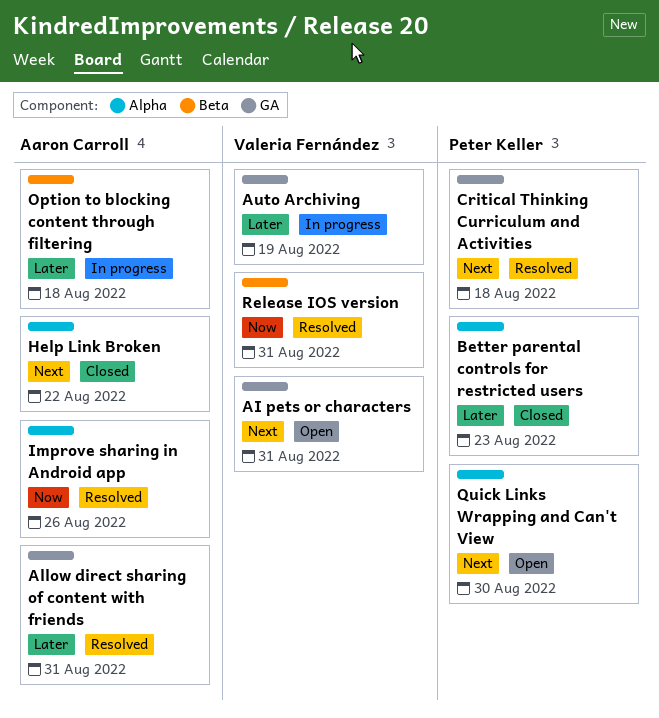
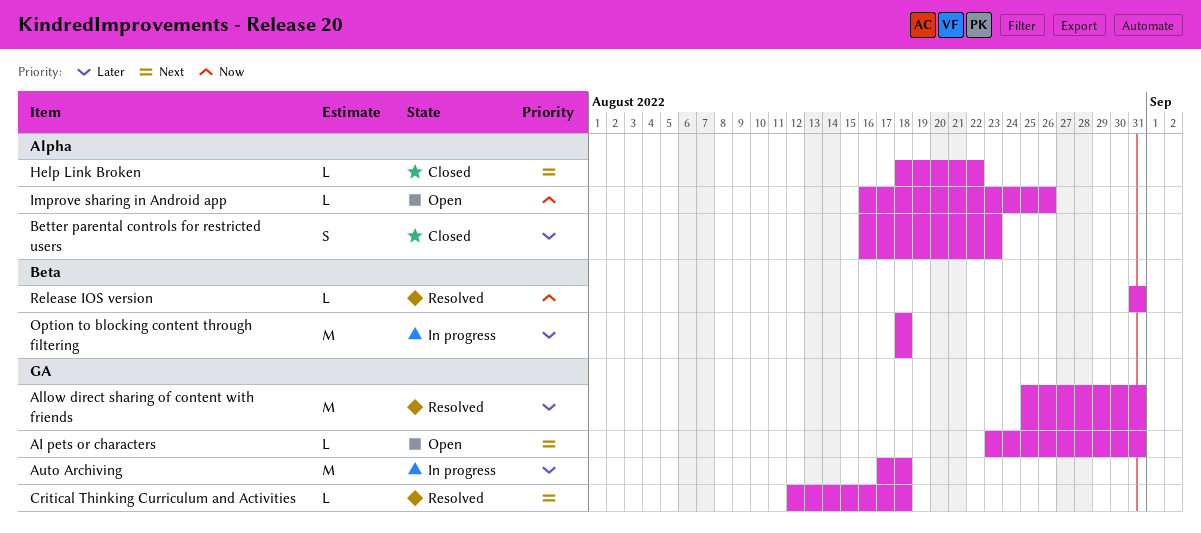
Auto Archiving, due: Aug 19 -> Aug 18
Improve sharing in Android app, status: Resolved -> Open
Quick Links Wrapping and Can't View: present -> none

